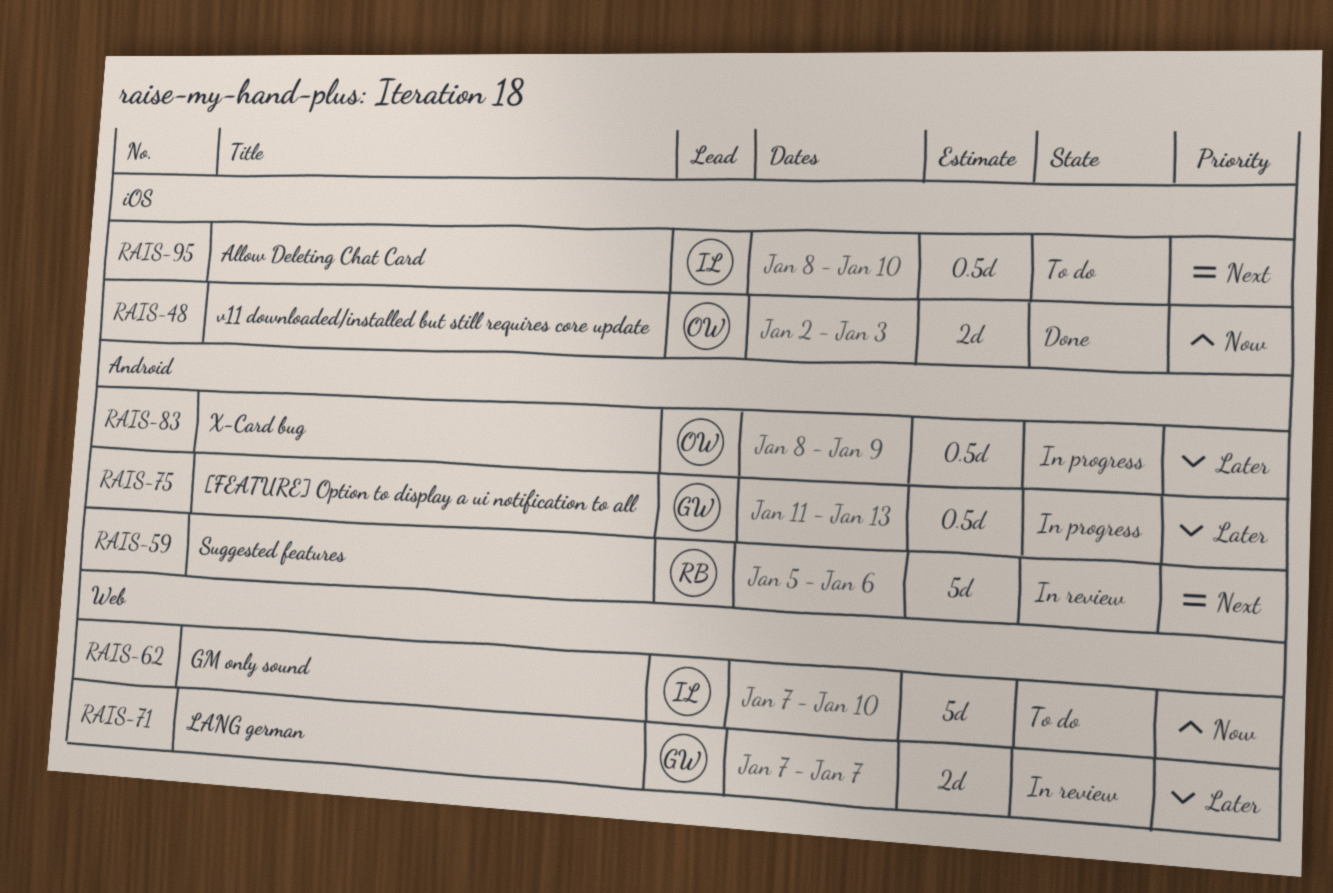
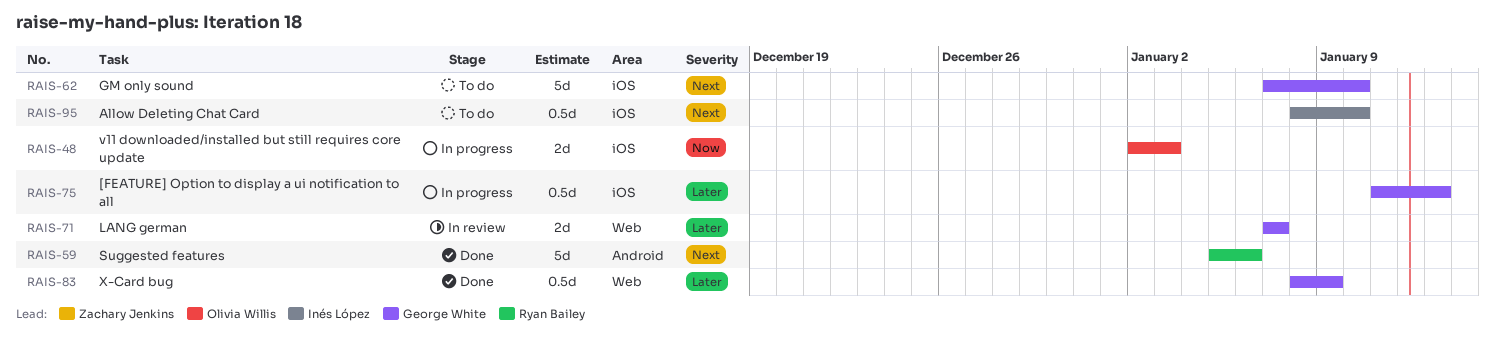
RAIS-48, status: Done -> In progress
RAIS-59, status: In review -> Done
RAIS-62, owner: Inés López -> George White
RAIS-62, priority: Now -> Next
RAIS-62, label: Web -> iOS
RAIS-75, label: Android -> iOS
RAIS-83, status: In progress -> Done
RAIS-83, owner: Olivia Willis -> George White
RAIS-83, label: Android -> Web

